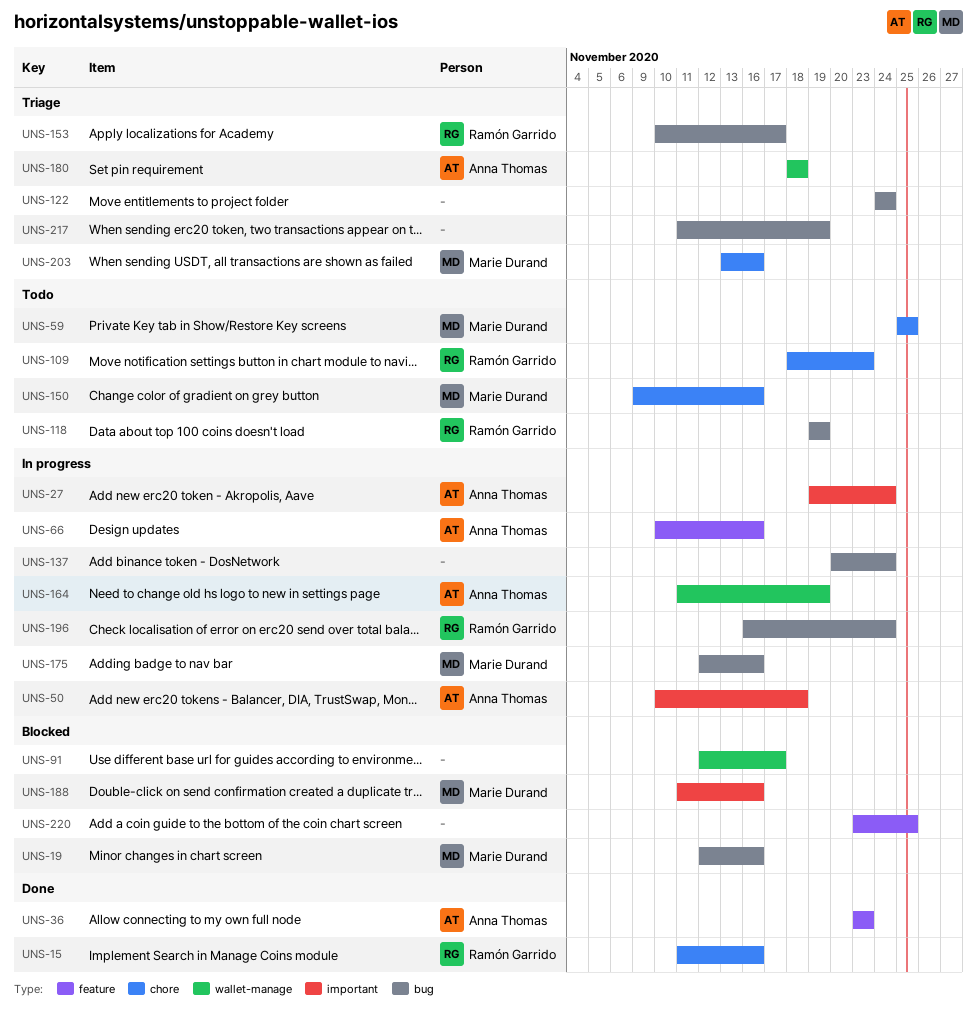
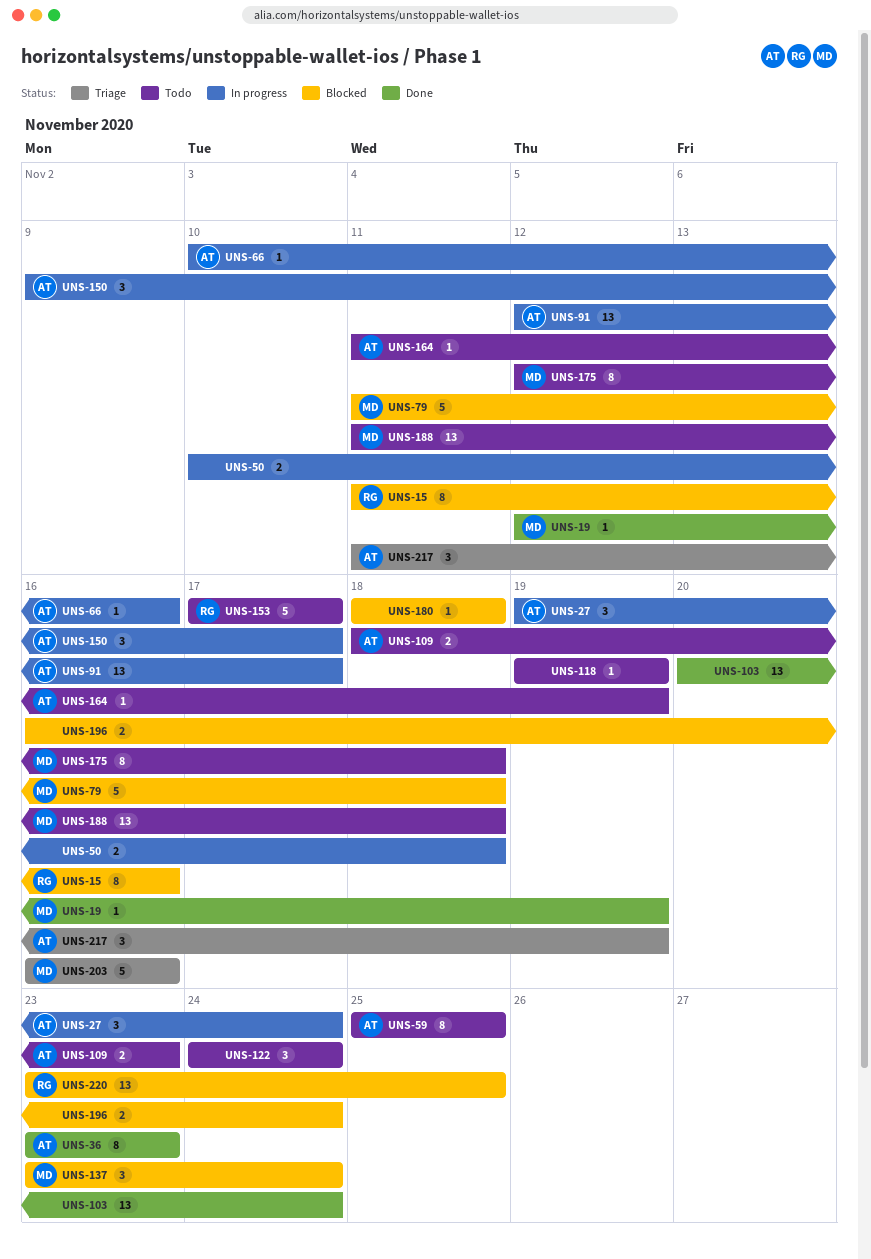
UNS-15, status: Done -> Blocked
UNS-19, status: Blocked -> Done
UNS-19, due: Nov 16 -> Nov 19
UNS-50, owner: Anna Thomas -> none
UNS-59, owner: Marie Durand -> Anna Thomas
UNS-79: none -> present
UNS-91, status: Blocked -> In progress
UNS-91, owner: none -> Anna Thomas
UNS-103: none -> present
UNS-109, owner: Ramón Garrido -> Anna Thomas
UNS-118, owner: Ramón Garrido -> none
UNS-122, status: Triage -> Todo
UNS-137, status: In progress -> Blocked
UNS-137, owner: none -> Marie Durand
UNS-137, start: Nov 20 -> Nov 23
UNS-150, status: Todo -> In progress
UNS-150, owner: Marie Durand -> Anna Thomas
UNS-150, due: Nov 16 -> Nov 17
UNS-153, status: Triage -> Todo
UNS-153, start: Nov 10 -> Nov 17
UNS-164, status: In progress -> Todo
UNS-175, status: In progress -> Todo
UNS-175, due: Nov 16 -> Nov 18
UNS-180, status: Triage -> Blocked
UNS-180, owner: Anna Thomas -> none
UNS-188, status: Blocked -> Todo
UNS-188, due: Nov 16 -> Nov 18
UNS-196, status: In progress -> Blocked
UNS-196, owner: Ramón Garrido -> none
UNS-203, start: Nov 13 -> Nov 16
UNS-217, owner: none -> Anna Thomas
UNS-220, owner: none -> Ramón Garrido

